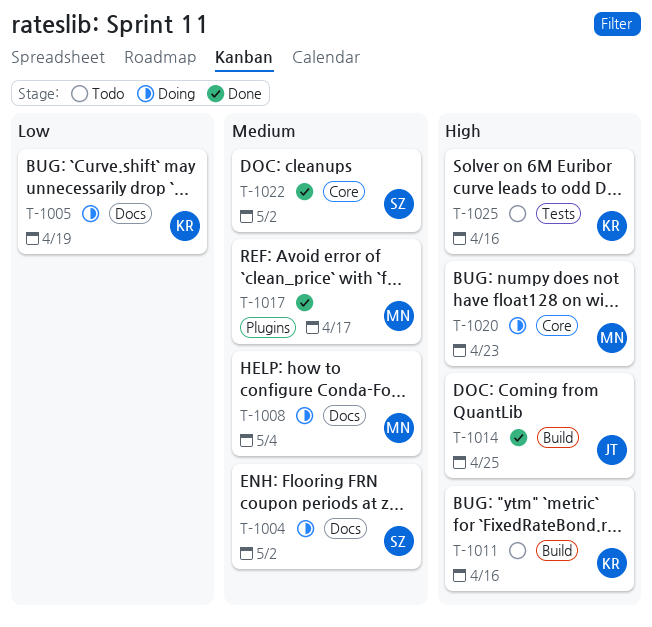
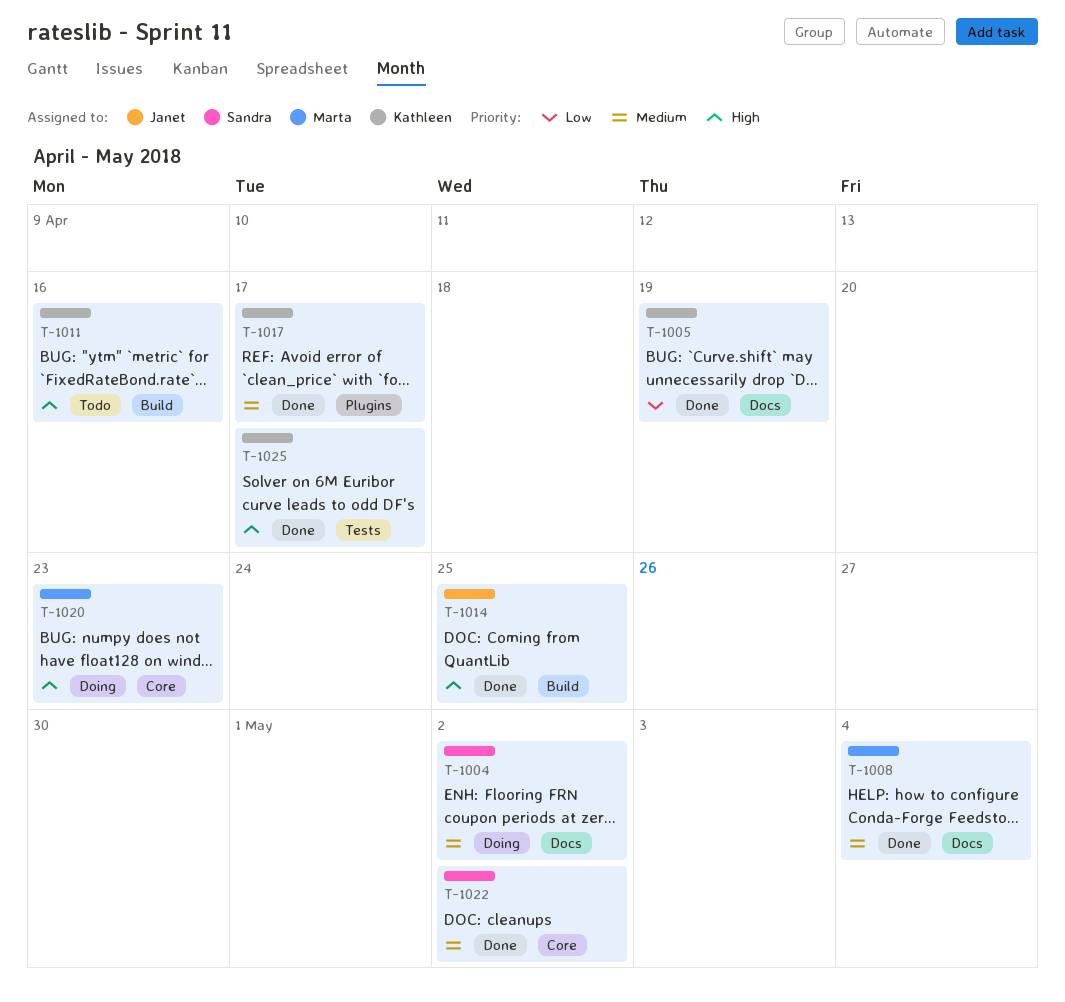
T-1005, status: Doing -> Done
T-1008, status: Doing -> Done
T-1017, owner: Marta -> Kathleen
T-1025, status: Todo -> Done
T-1025, due: Apr 16 -> Apr 17

